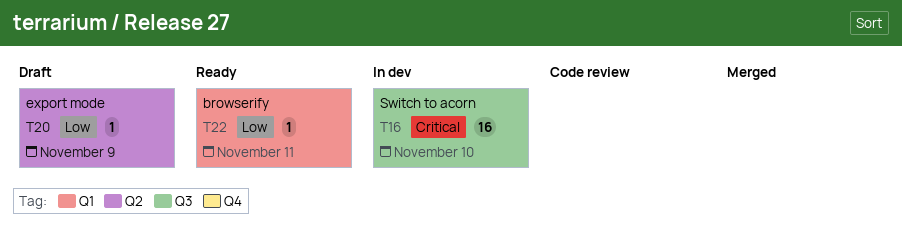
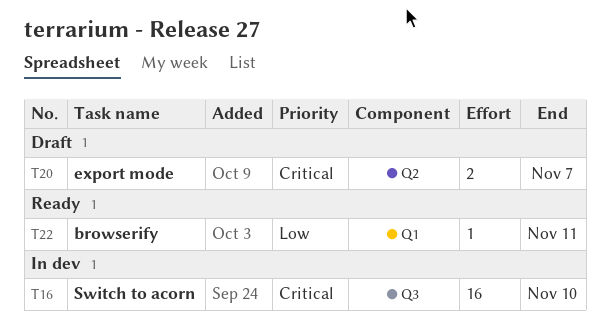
T20, priority: Low -> Critical
T20, estimate: 1 -> 2
T20, due: Nov 9 -> Nov 7

